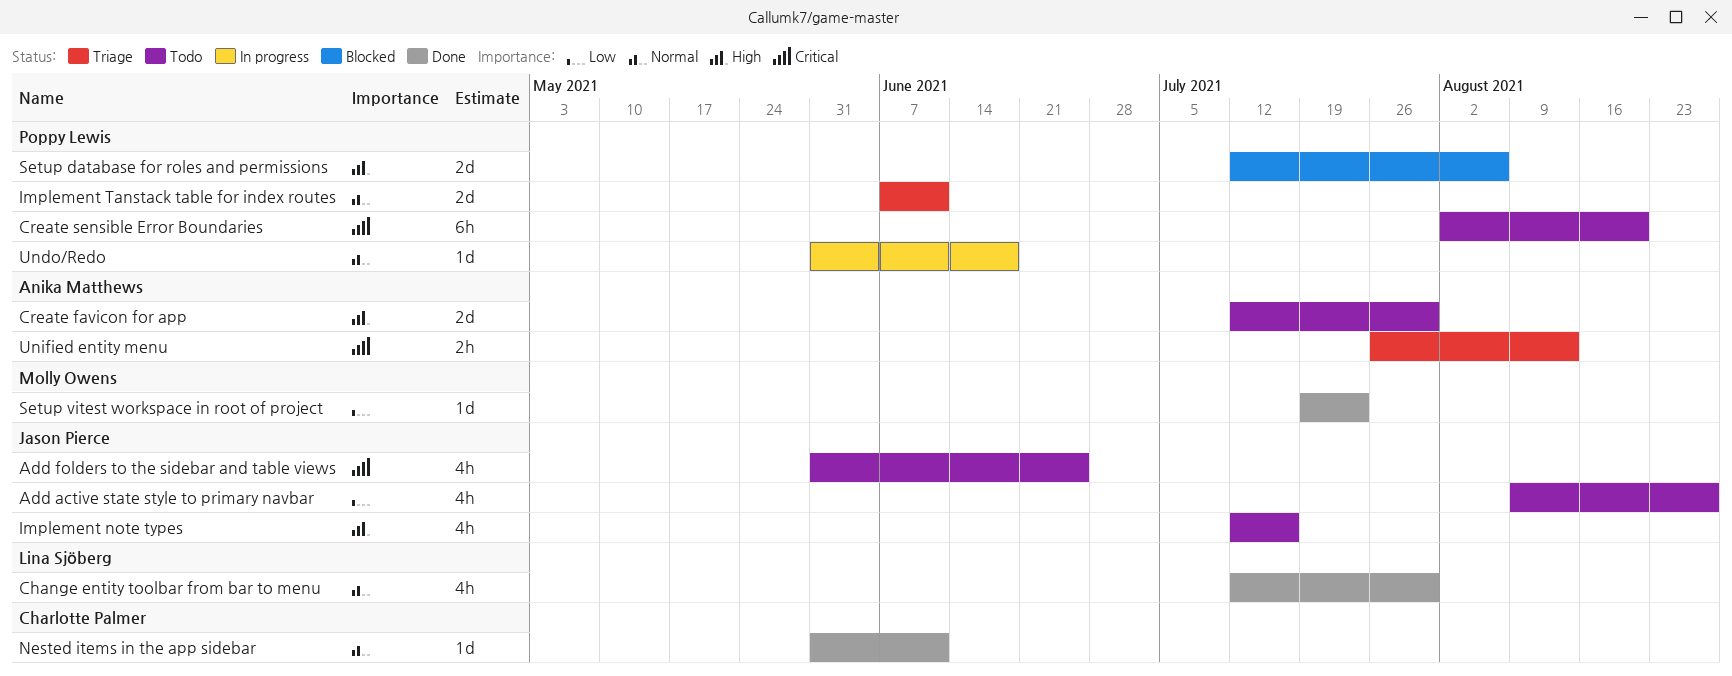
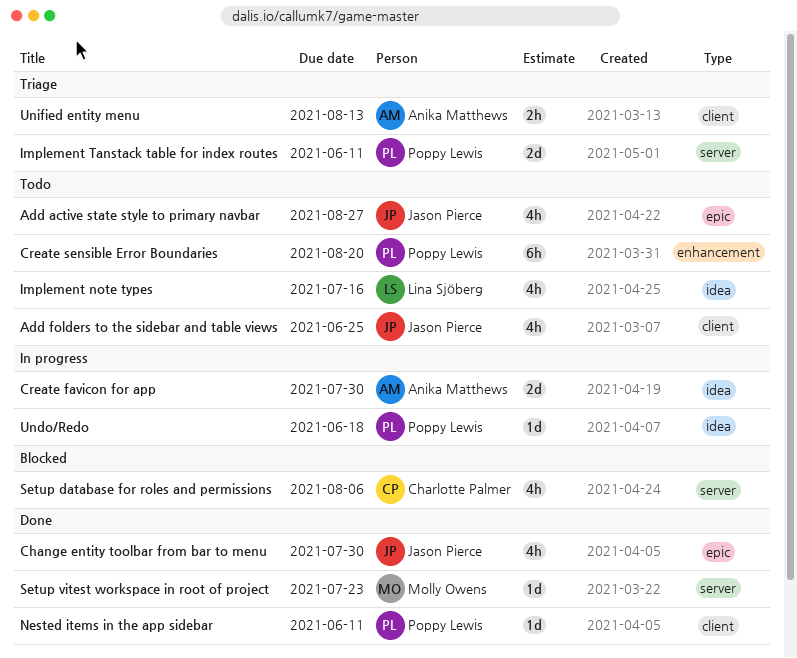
Change entity toolbar from bar to menu, owner: Lina Sjöberg -> Jason Pierce
Create favicon for app, status: Todo -> In progress
Implement note types, owner: Jason Pierce -> Lina Sjöberg
Nested items in the app sidebar, owner: Charlotte Palmer -> Poppy Lewis
Setup database for roles and permissions, owner: Poppy Lewis -> Charlotte Palmer
Setup database for roles and permissions, estimate: 2d -> 4h

